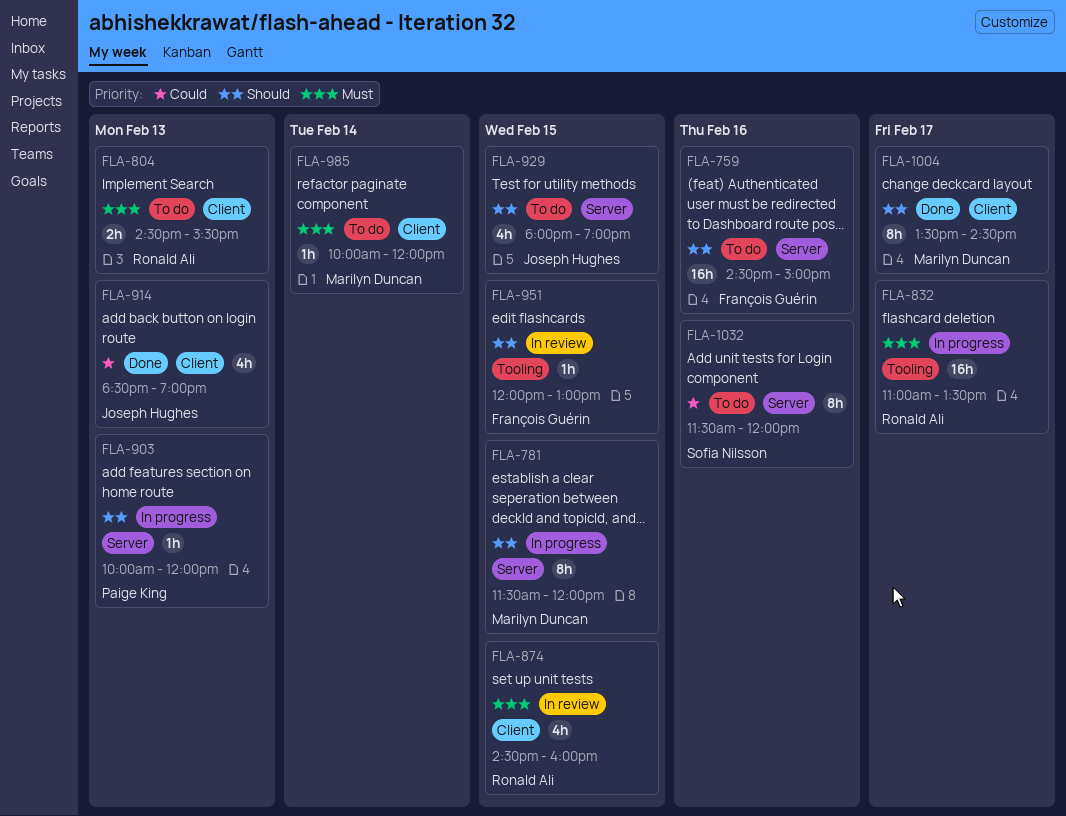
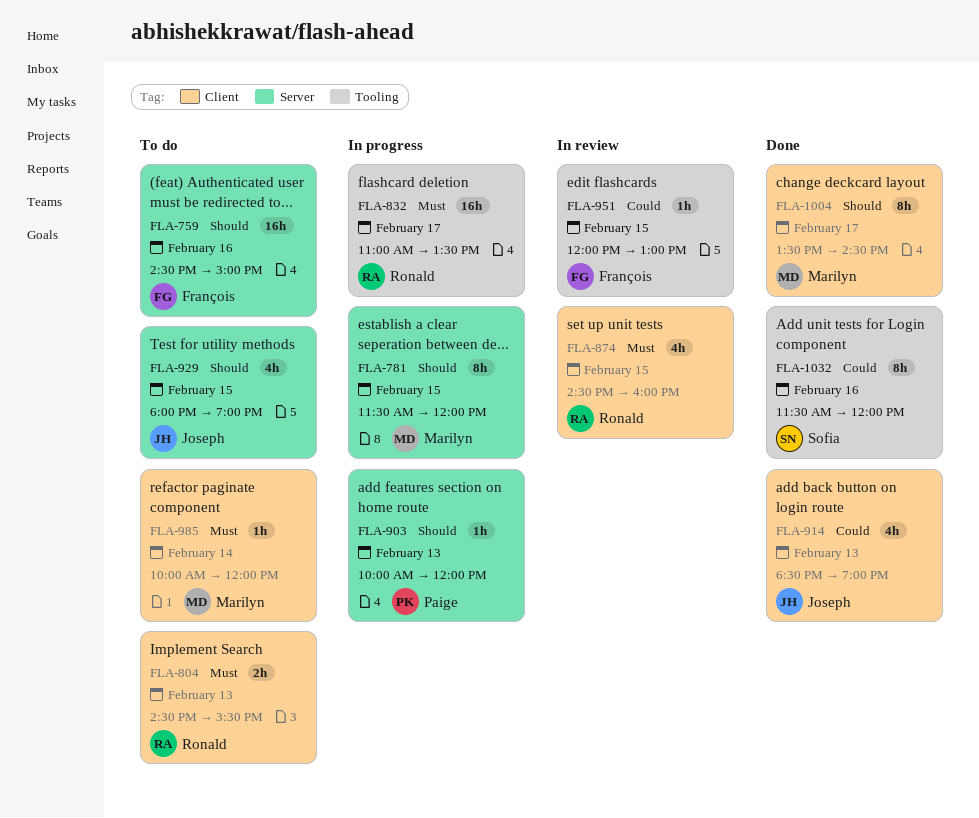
FLA-951, priority: Should -> Could
FLA-1032, status: To do -> Done
FLA-1032, label: Server -> Tooling

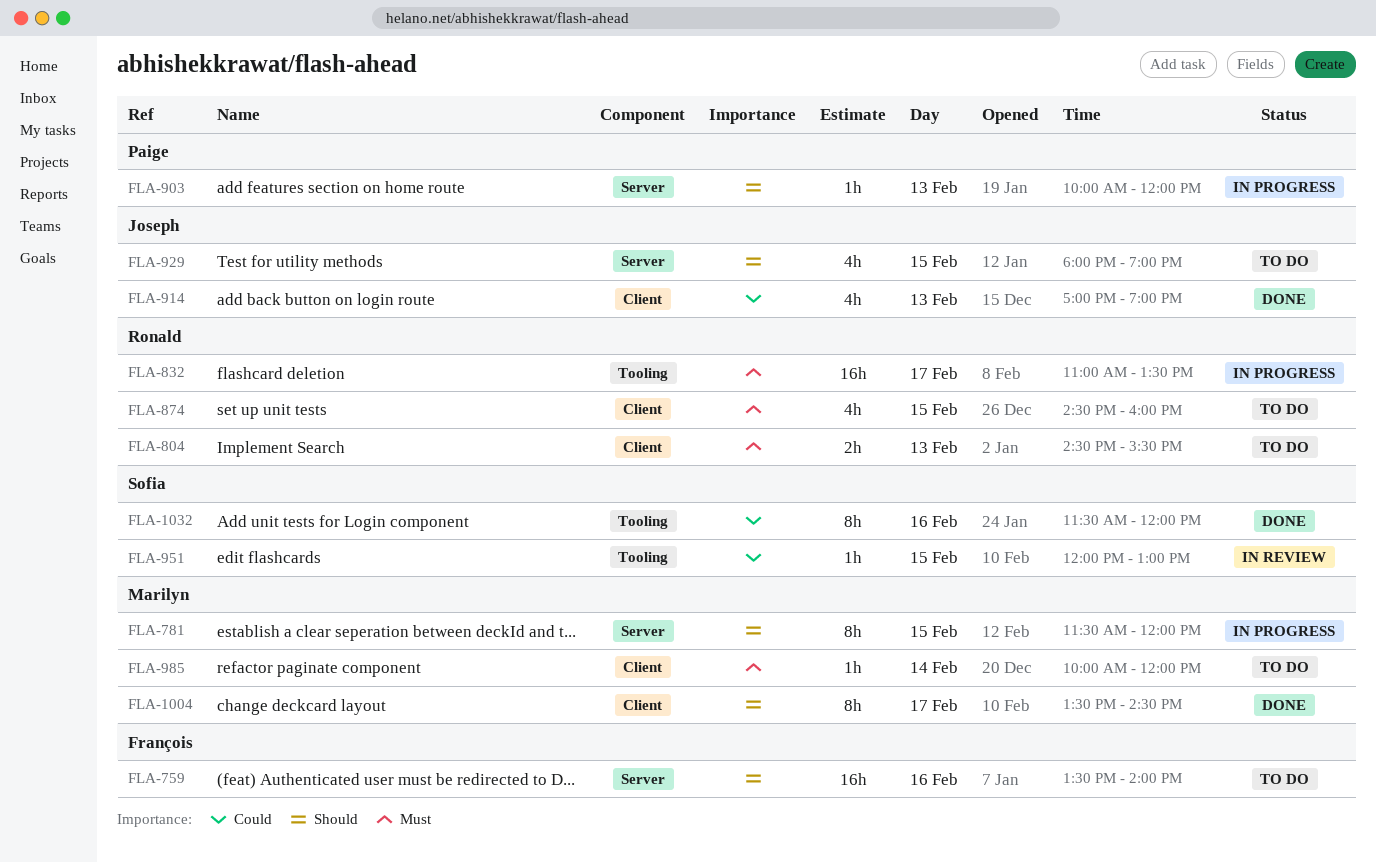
FLA-759, begins: 14:30 -> 13:30
FLA-759, ends: 15:00 -> 14:00
FLA-874, status: In review -> To do
FLA-914, begins: 18:30 -> 17:00
FLA-951, owner: François -> Sofia

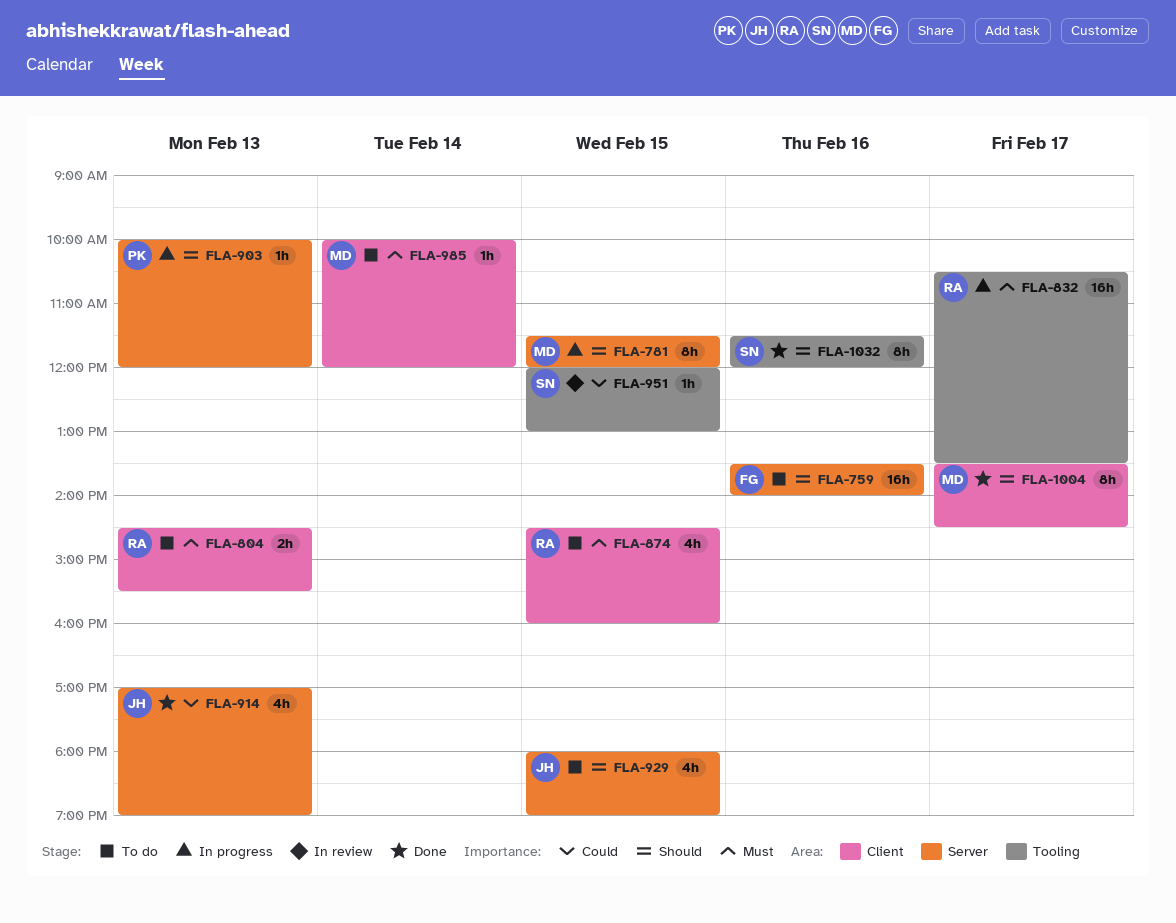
FLA-832, begins: 11:00 -> 10:30
FLA-914, label: Client -> Server
FLA-1032, priority: Could -> Should

